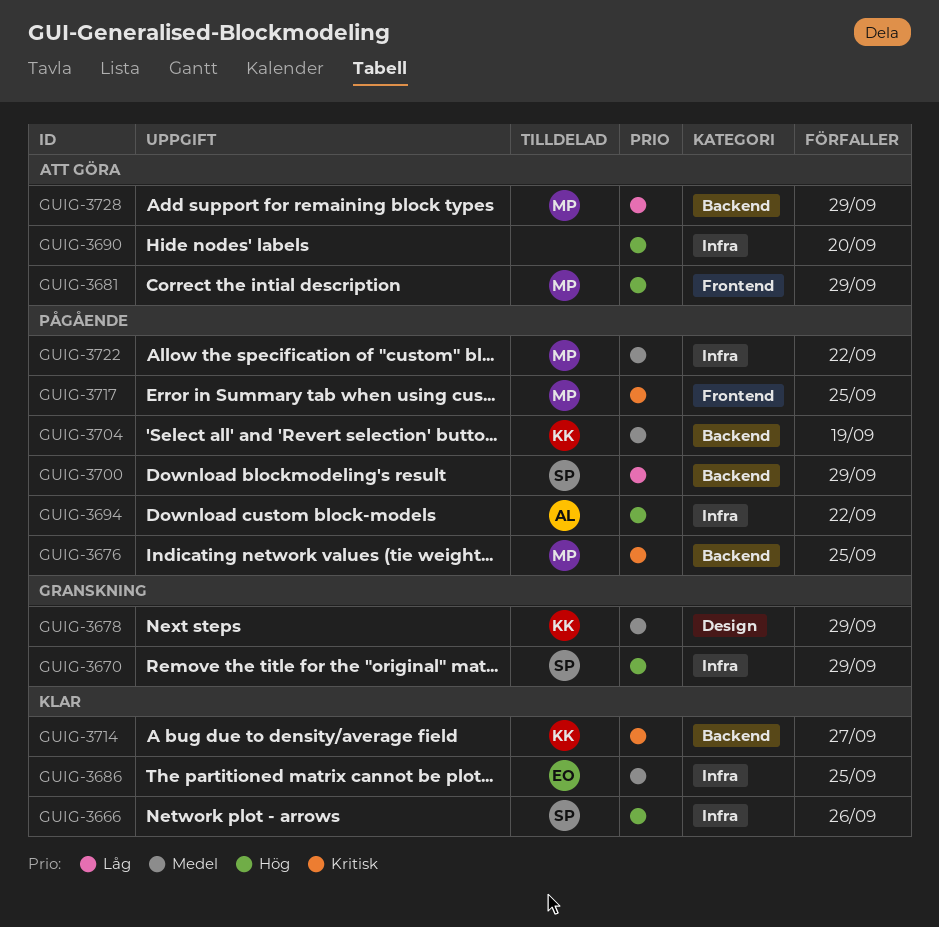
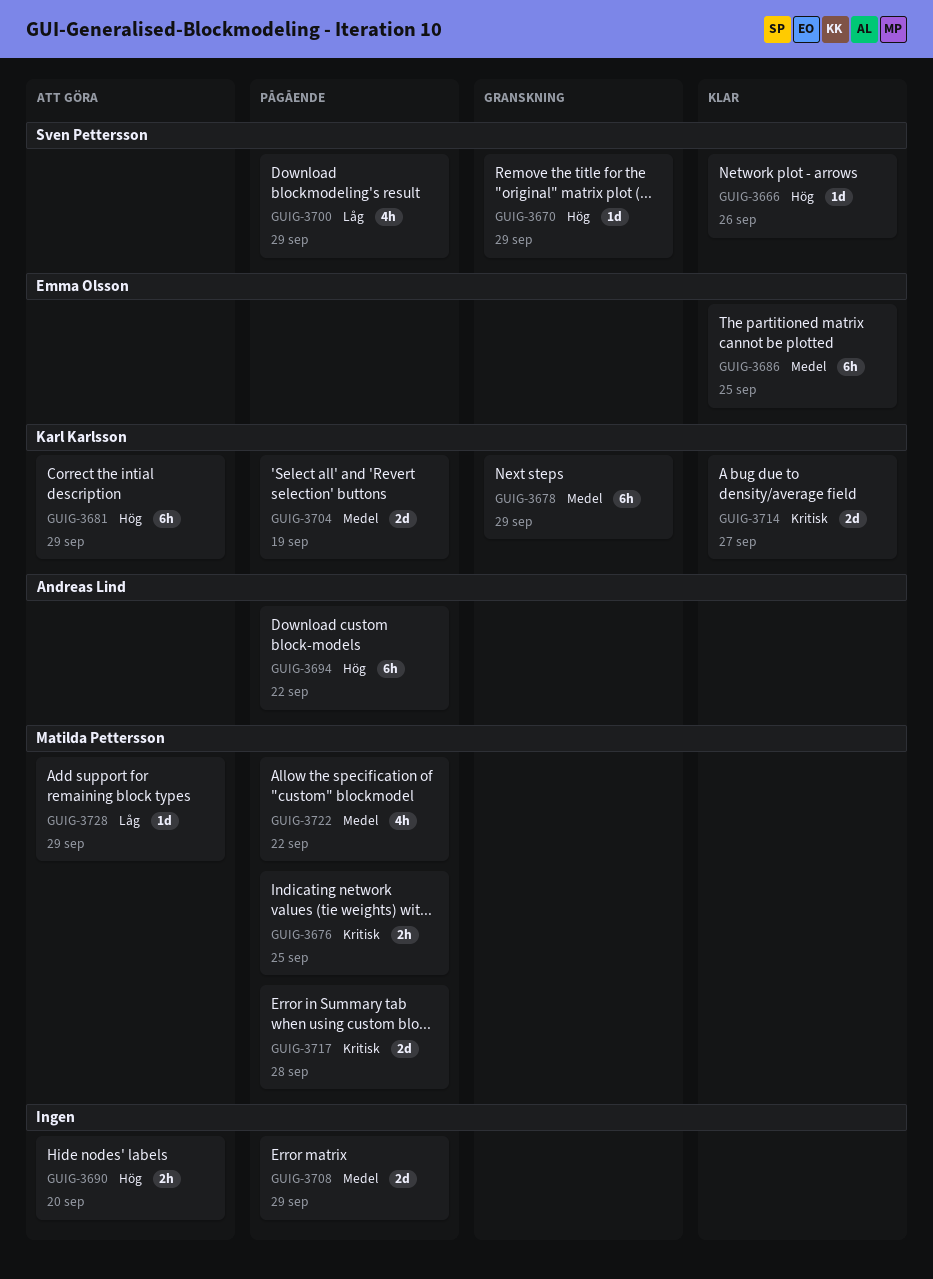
GUIG-3681, owner: Matilda Pettersson -> Karl Karlsson
GUIG-3708: none -> present
GUIG-3717, due: Sep 25 -> Sep 28

